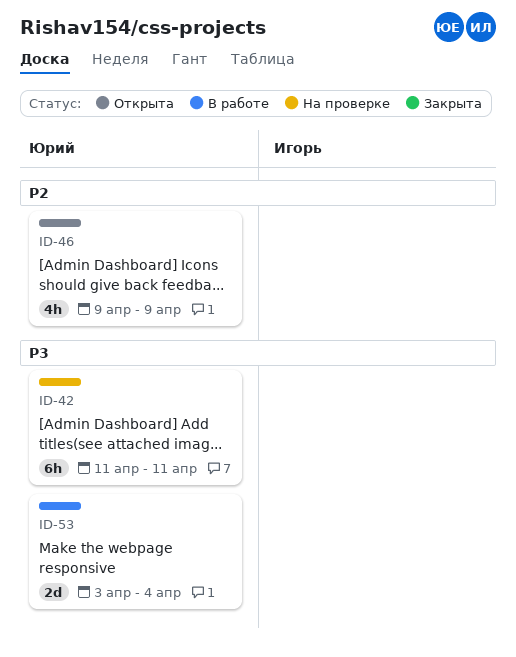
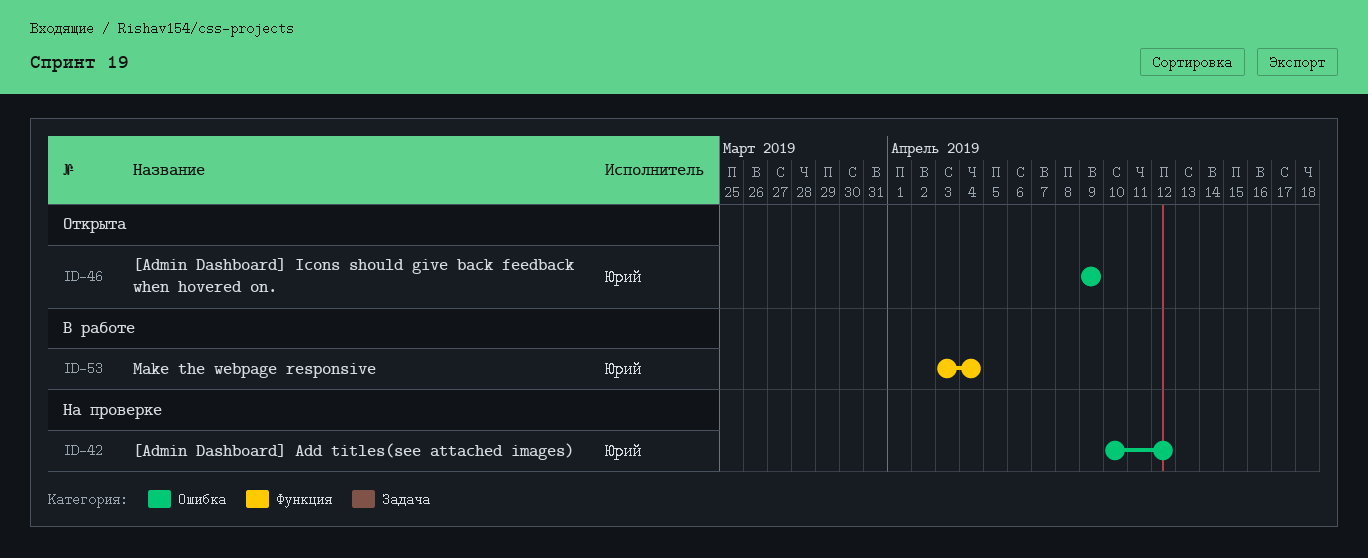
ID-42, start: Apr 11 -> Apr 10
ID-42, due: Apr 11 -> Apr 12

